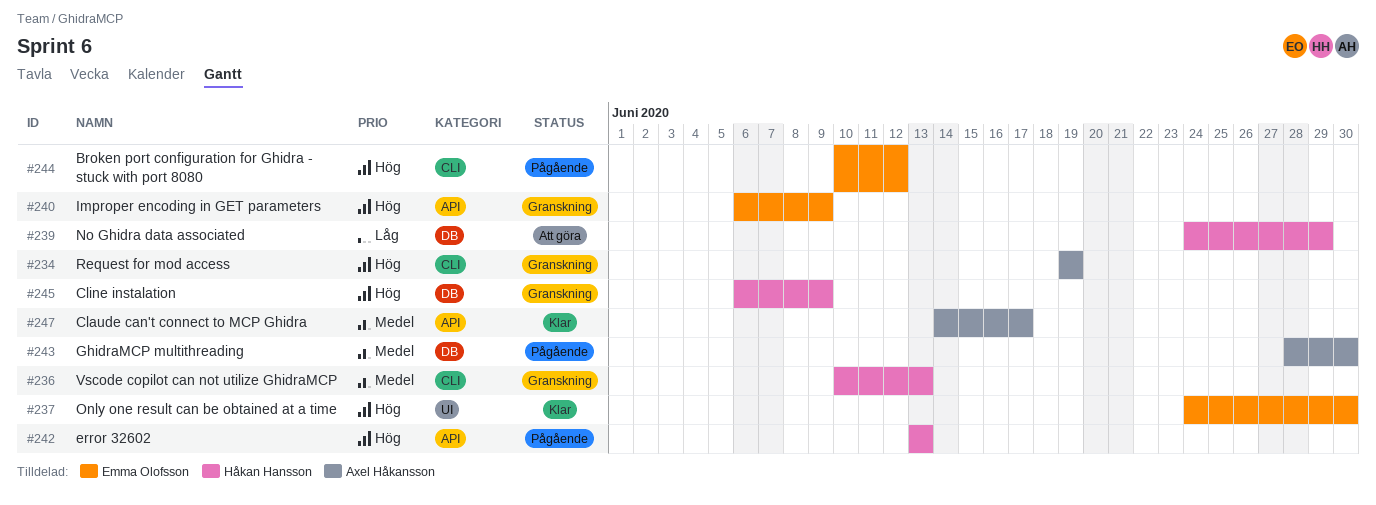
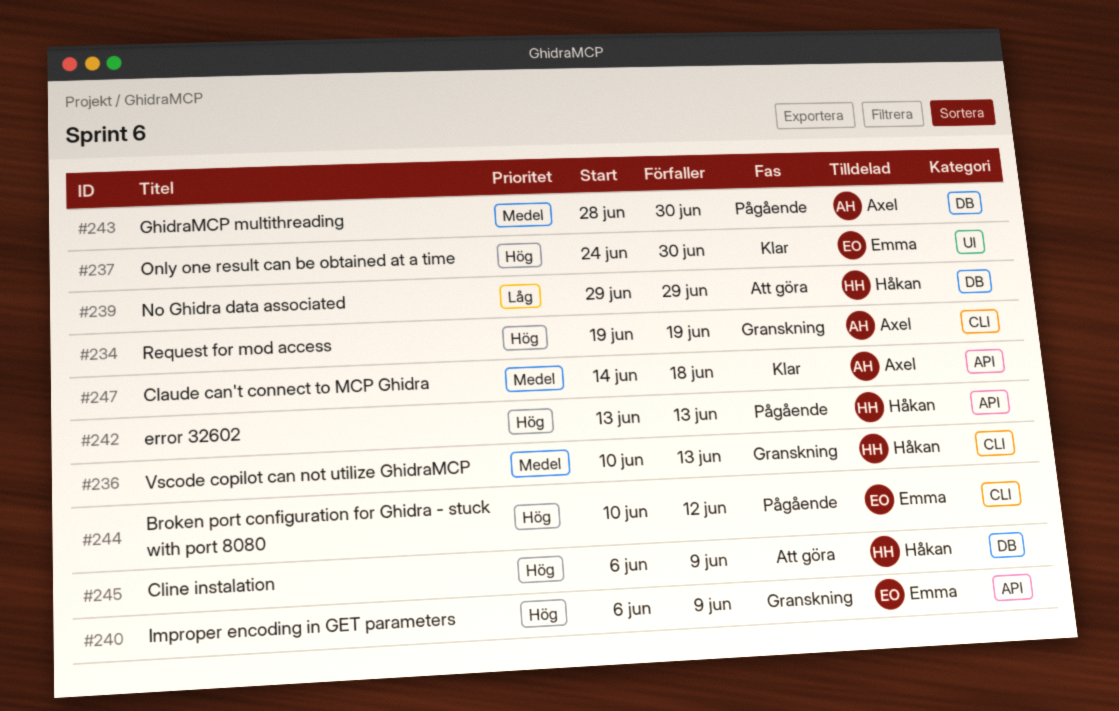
#239, start: Jun 24 -> Jun 29
#245, status: Granskning -> Att göra
#247, due: Jun 17 -> Jun 18

